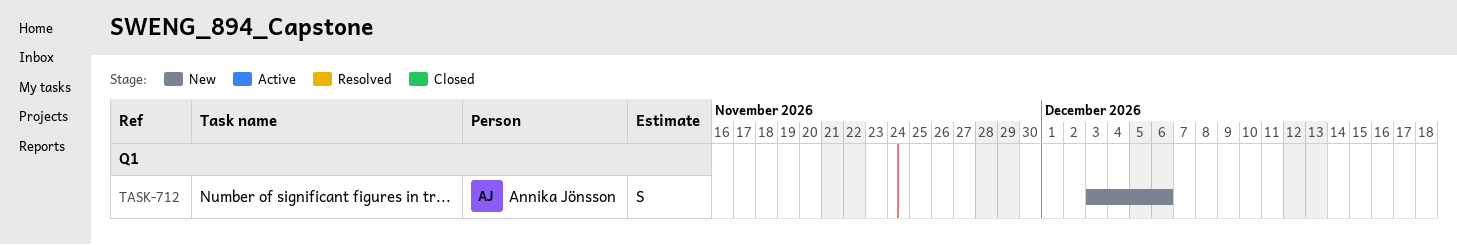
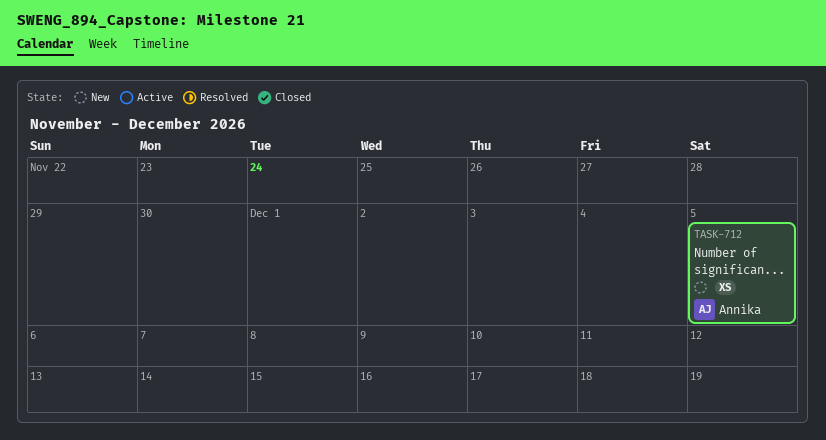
TASK-712, estimate: S -> XS
TASK-712, due: Dec 6 -> Dec 5

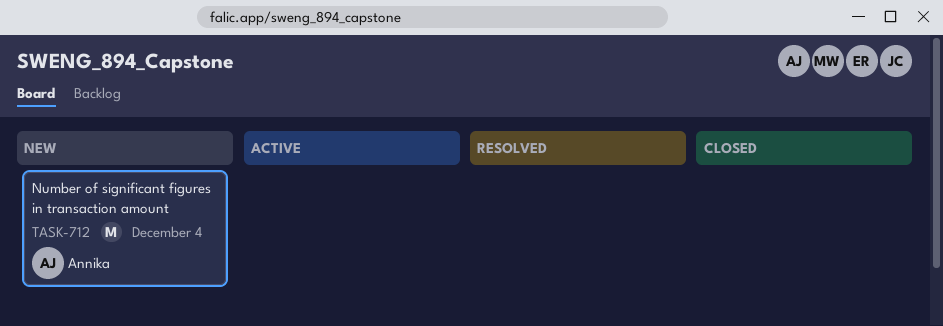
TASK-712, estimate: XS -> M
TASK-712, due: Dec 5 -> Dec 4

